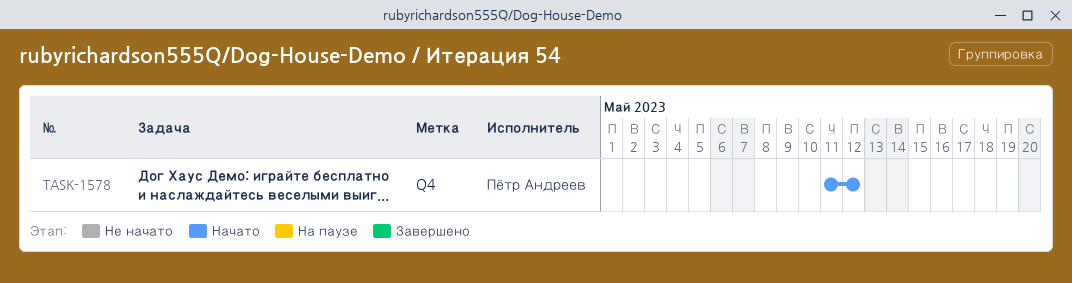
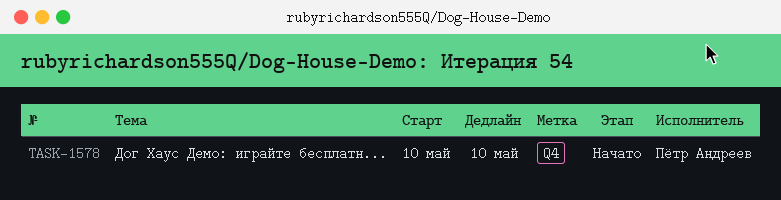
TASK-1578, start: May 11 -> May 10
TASK-1578, due: May 12 -> May 10

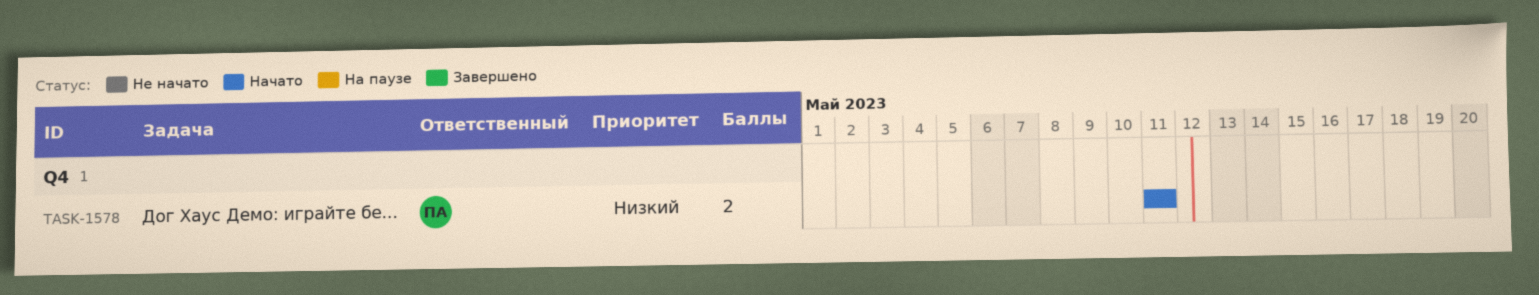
TASK-1578, start: May 10 -> May 11
TASK-1578, due: May 10 -> May 11

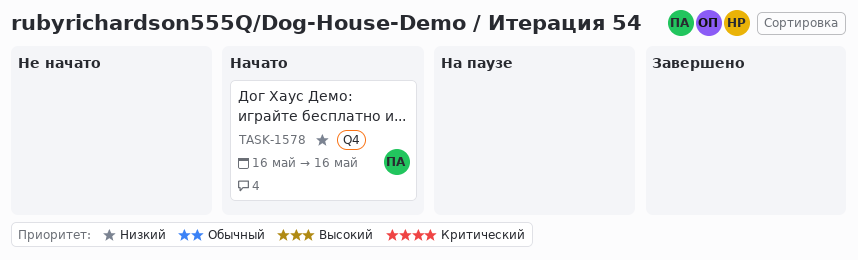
TASK-1578, start: May 11 -> May 16
TASK-1578, due: May 11 -> May 16

